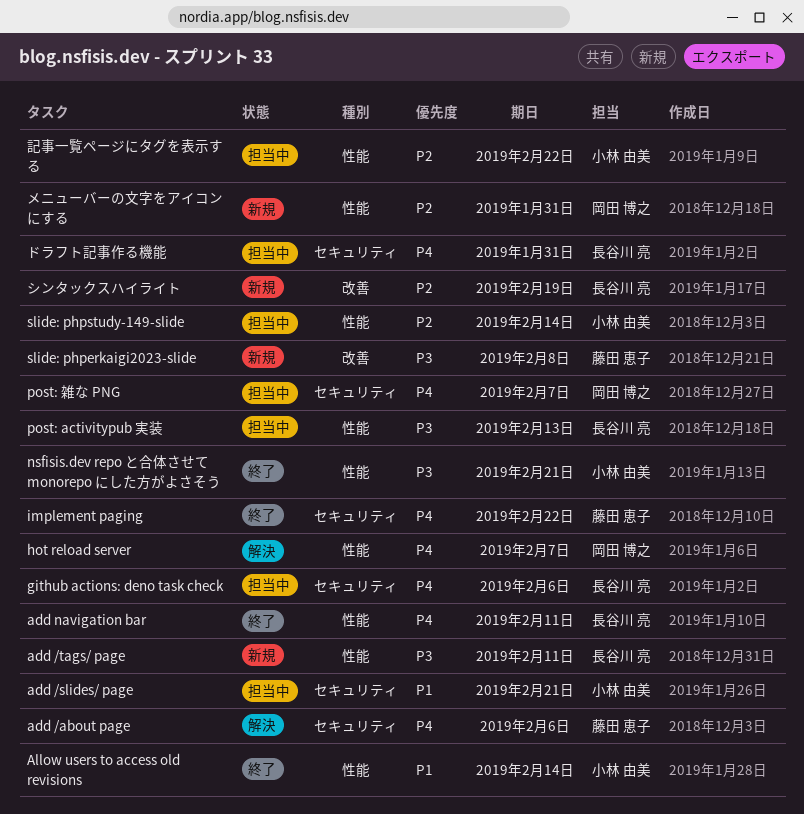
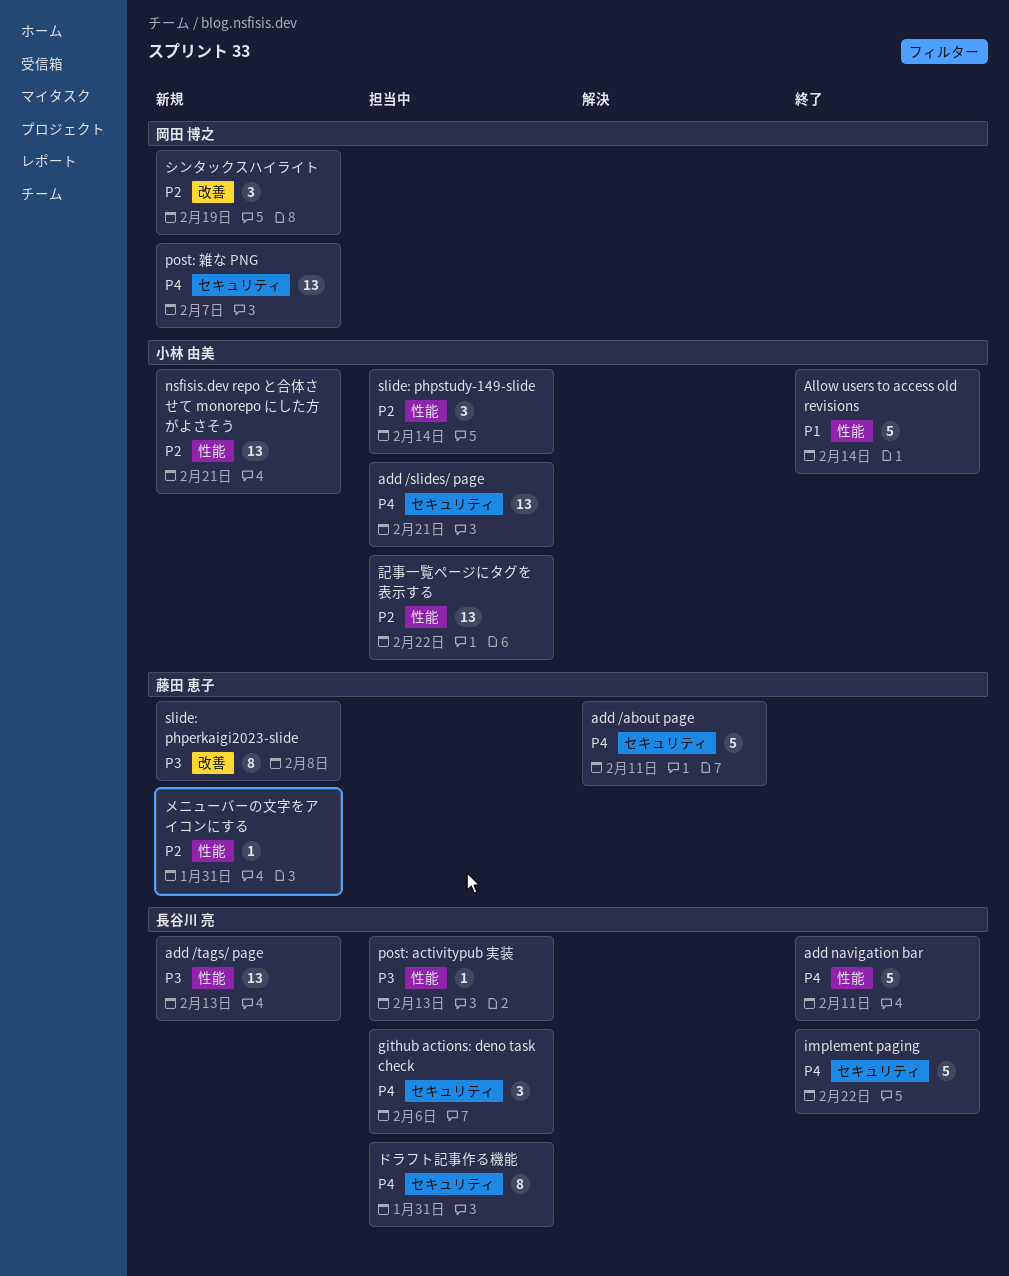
add /about page, due: Feb 6 -> Feb 11
add /slides/ page, priority: P1 -> P4
add /tags/ page, due: Feb 11 -> Feb 13
hot reload server: present -> none
implement paging, owner: 藤田 恵子 -> 長谷川 亮
nsfisis.dev repo と合体させて monorepo にした方がよさそう, status: 終了 -> 新規
nsfisis.dev repo と合体させて monorepo にした方がよさそう, priority: P3 -> P2
post: 雑な PNG, status: 担当中 -> 新規
シンタックスハイライト, owner: 長谷川 亮 -> 岡田 博之
メニューバーの文字をアイコンにする, owner: 岡田 博之 -> 藤田 恵子

